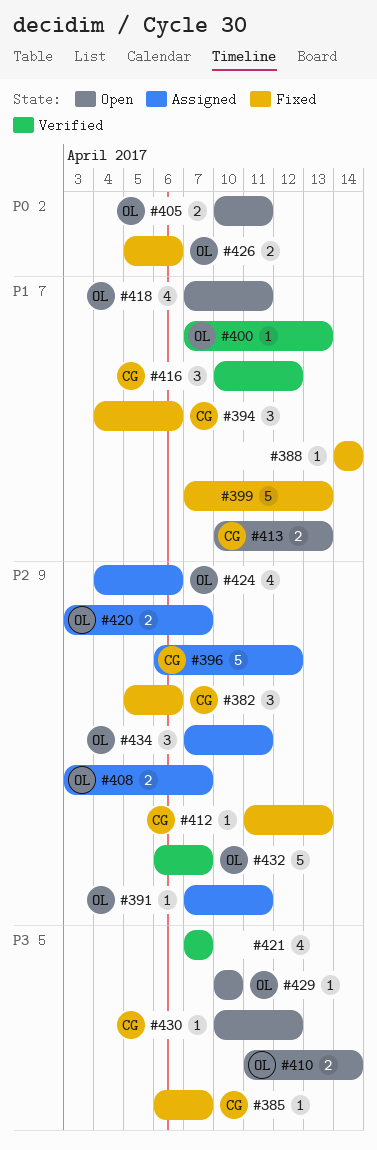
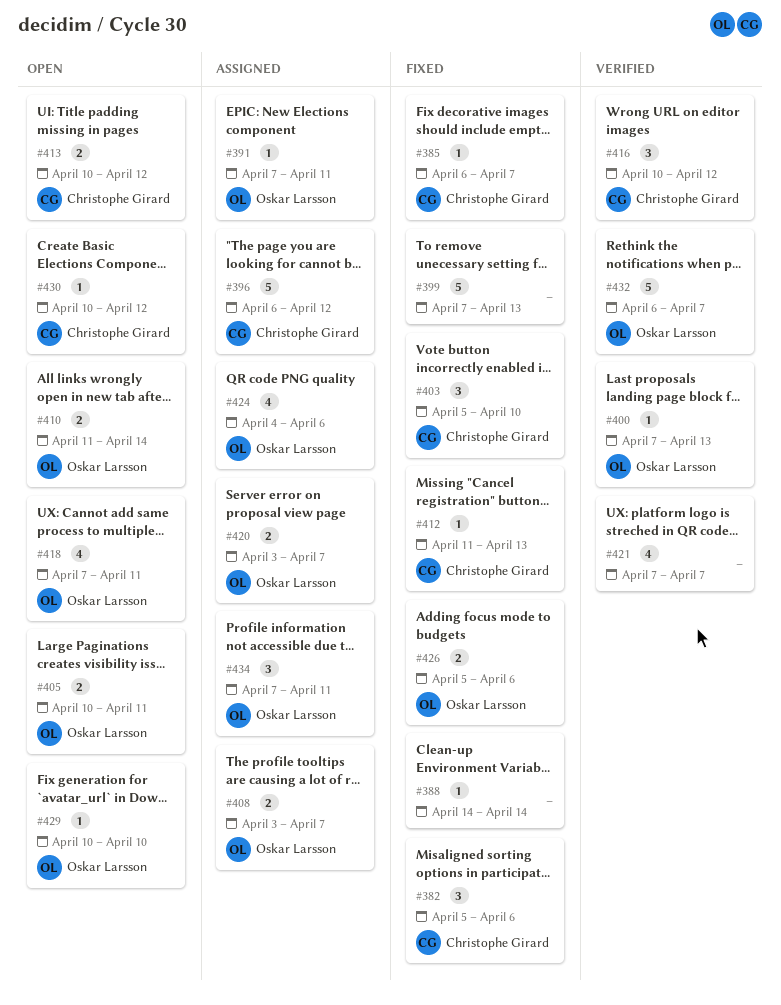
#394: present -> none
#403: none -> present
#413, due: Apr 13 -> Apr 12

